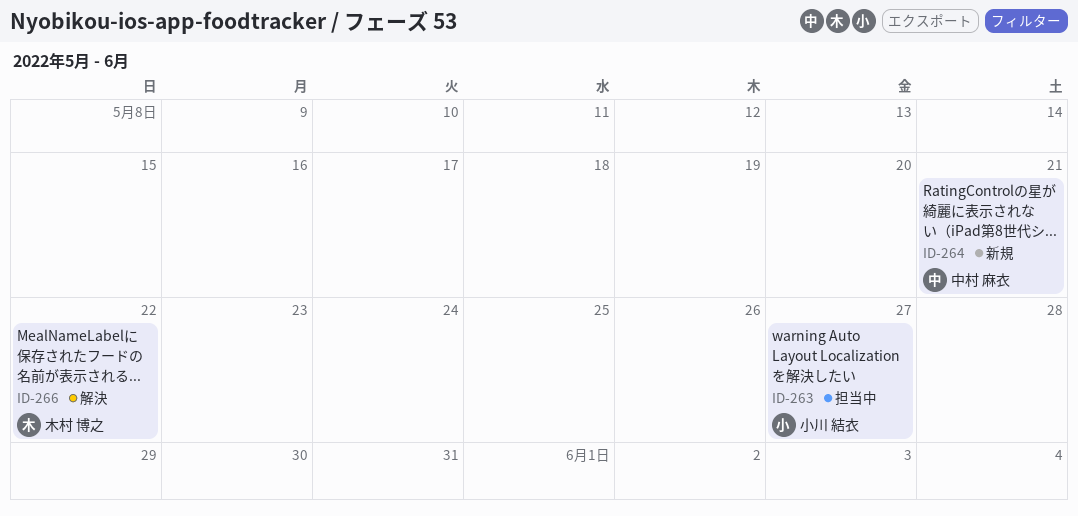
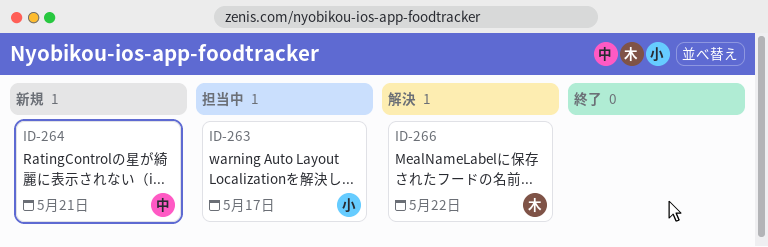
ID-263, due: May 27 -> May 17

